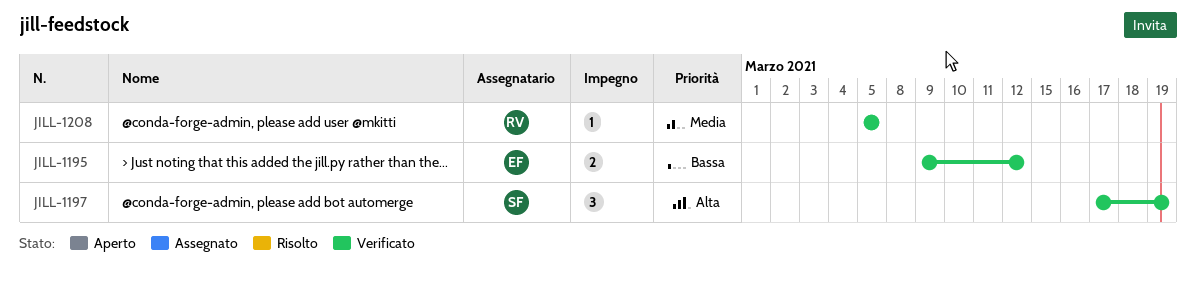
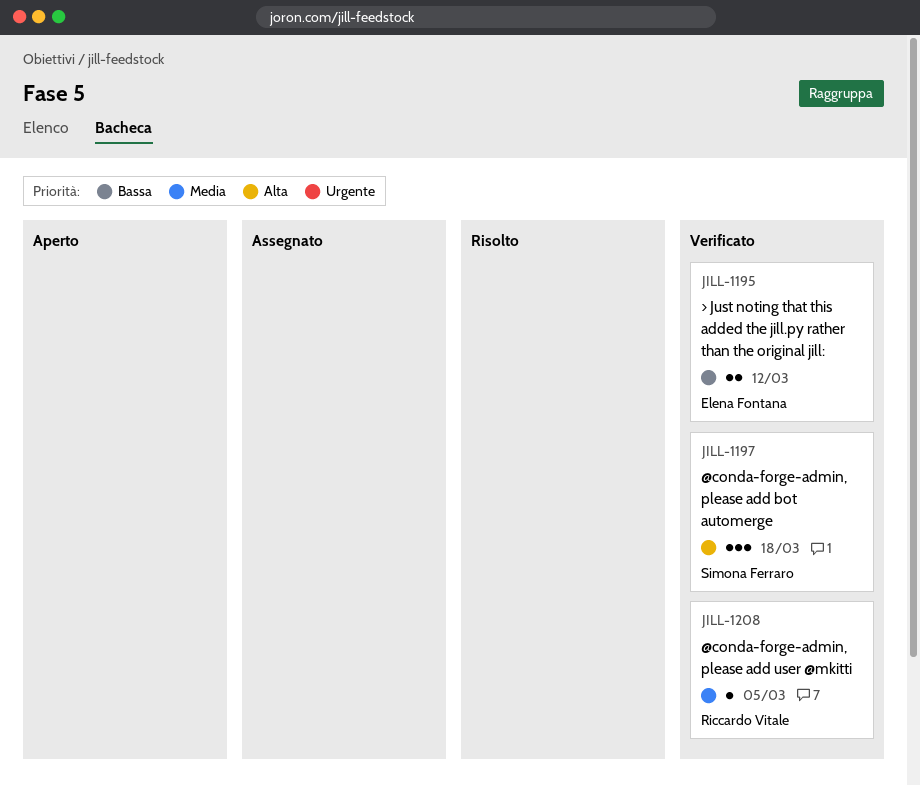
JILL-1197, due: Mar 19 -> Mar 18

